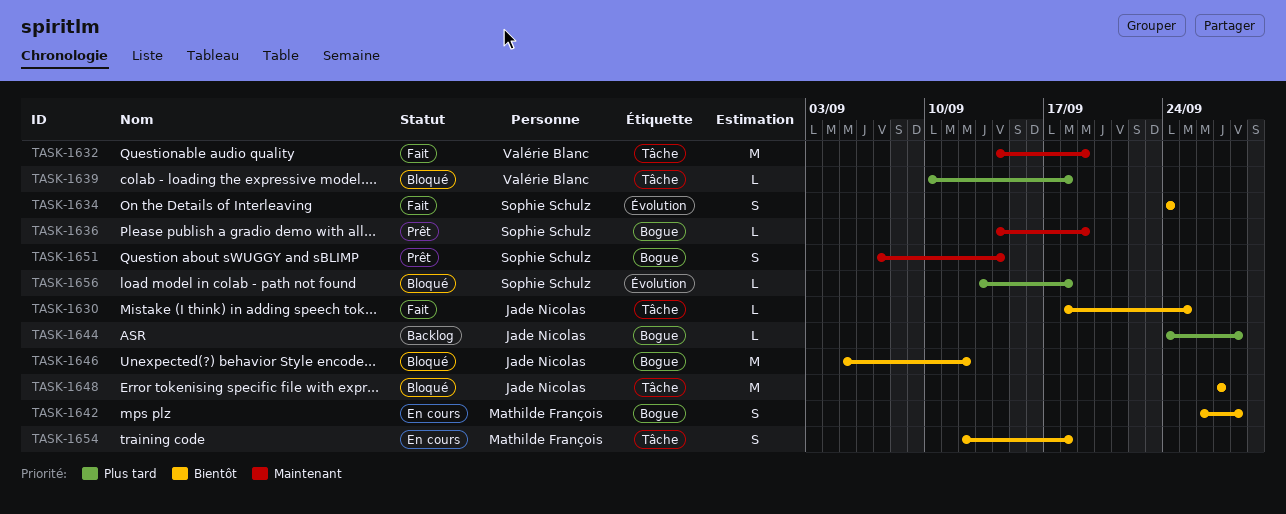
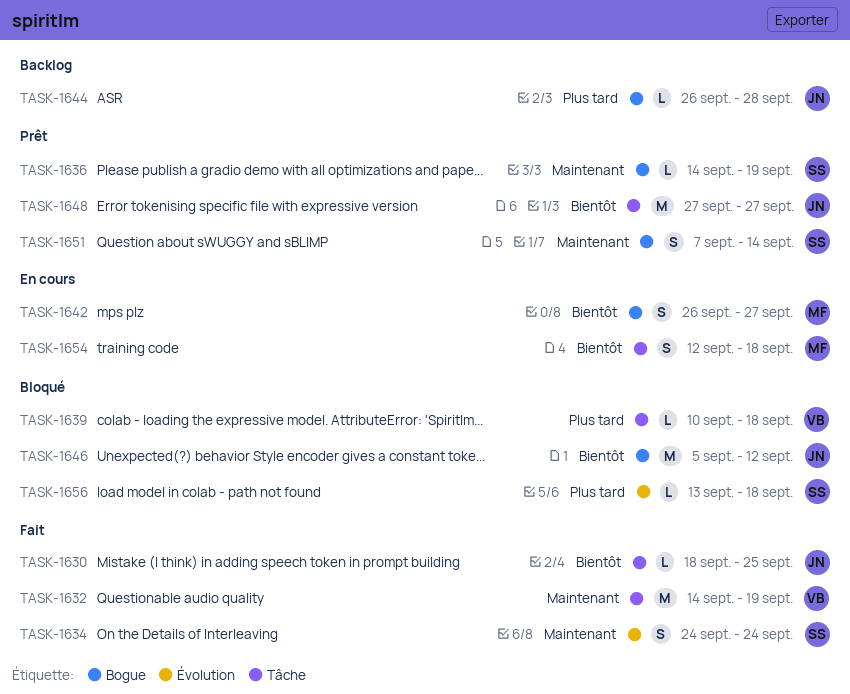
TASK-1634, priority: Bientôt -> Maintenant
TASK-1642, due: Sep 28 -> Sep 27
TASK-1644, start: Sep 24 -> Sep 26
TASK-1648, status: Bloqué -> Prêt

